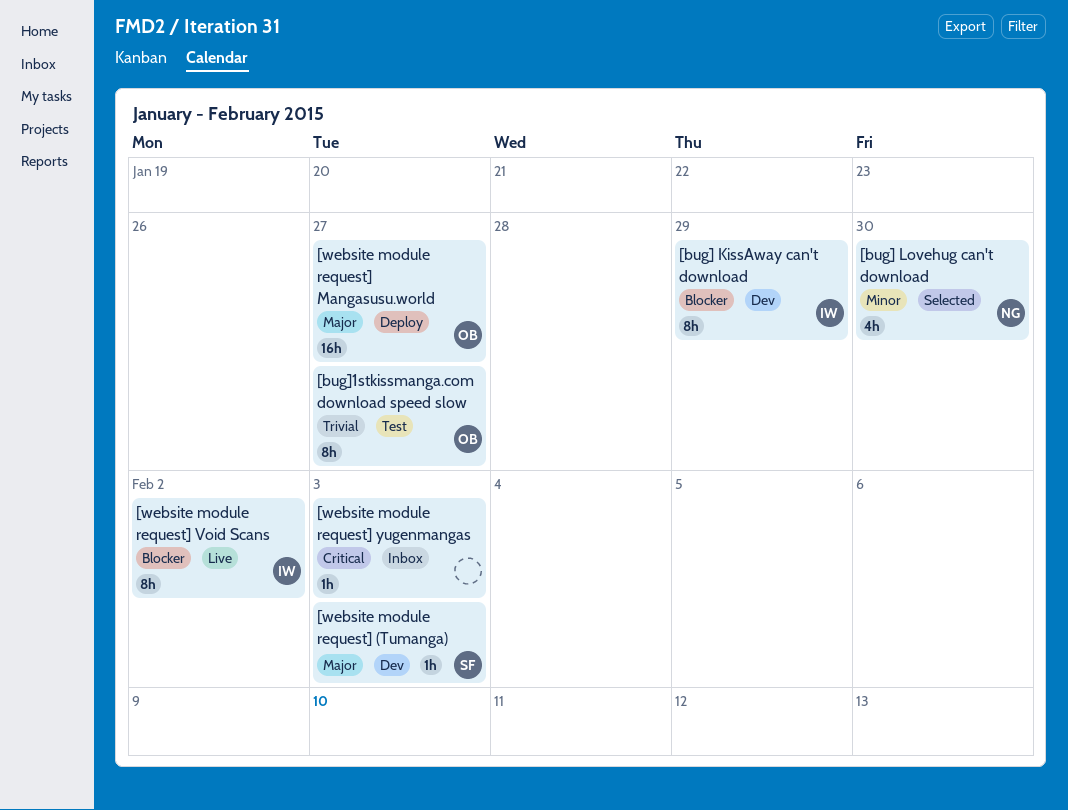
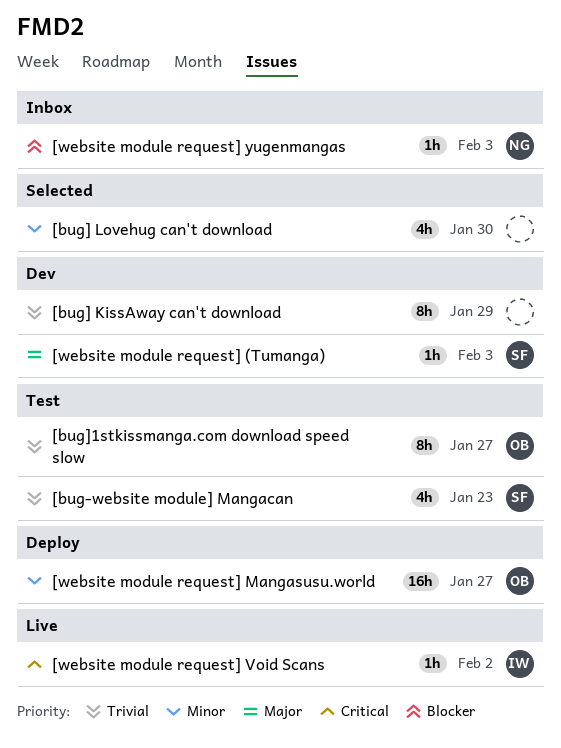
[bug-website module] Mangacan: none -> present
[bug] KissAway can't download, owner: IW -> none
[bug] KissAway can't download, priority: Blocker -> Trivial
[bug] Lovehug can't download, owner: NG -> none
[website module request] Mangasusu.world, priority: Major -> Minor
[website module request] Void Scans, priority: Blocker -> Critical
[website module request] Void Scans, estimate: 8h -> 1h
[website module request] yugenmangas, owner: none -> NG
[website module request] yugenmangas, priority: Critical -> Blocker

